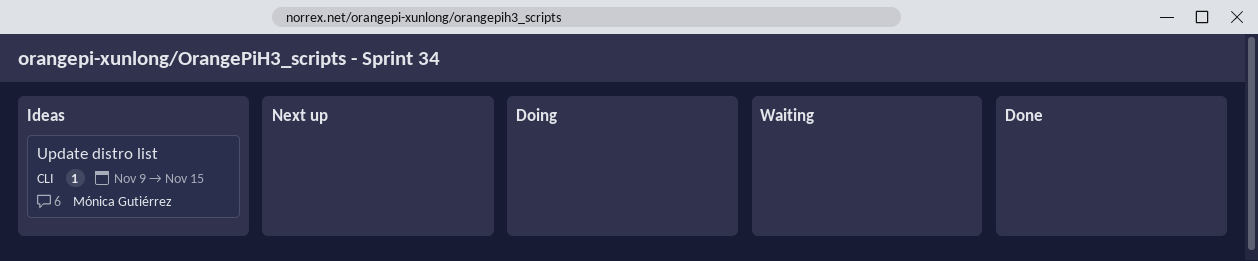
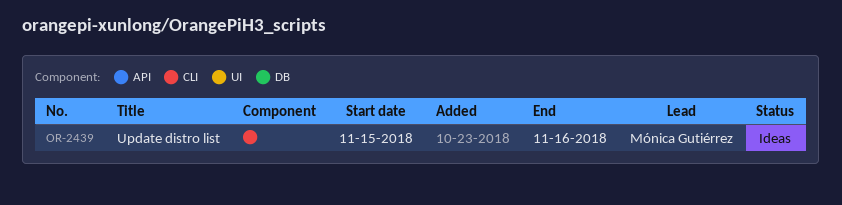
Update distro list, start: Nov 9 -> Nov 15
Update distro list, due: Nov 15 -> Nov 16

